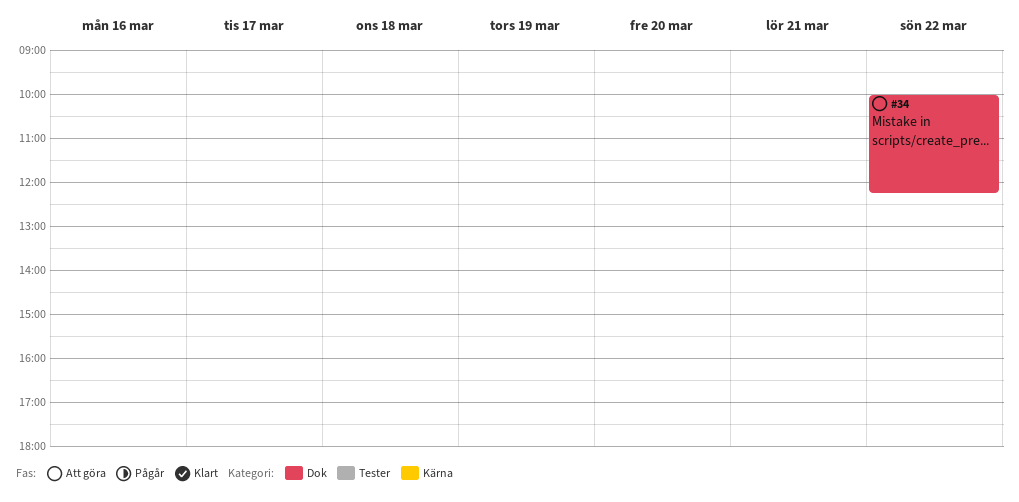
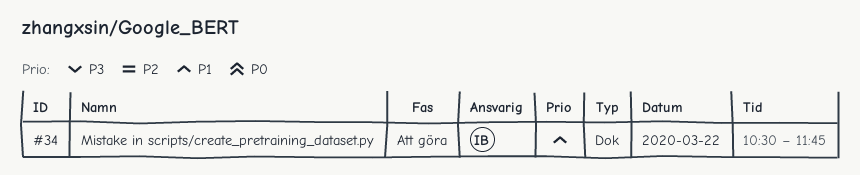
#34, begins: 10:00 -> 10:30
#34, ends: 12:15 -> 11:45

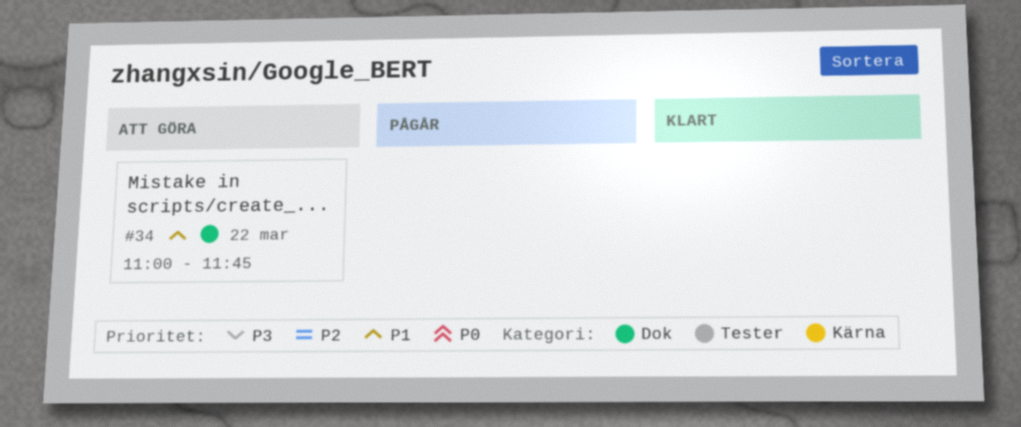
#34, begins: 10:30 -> 11:00

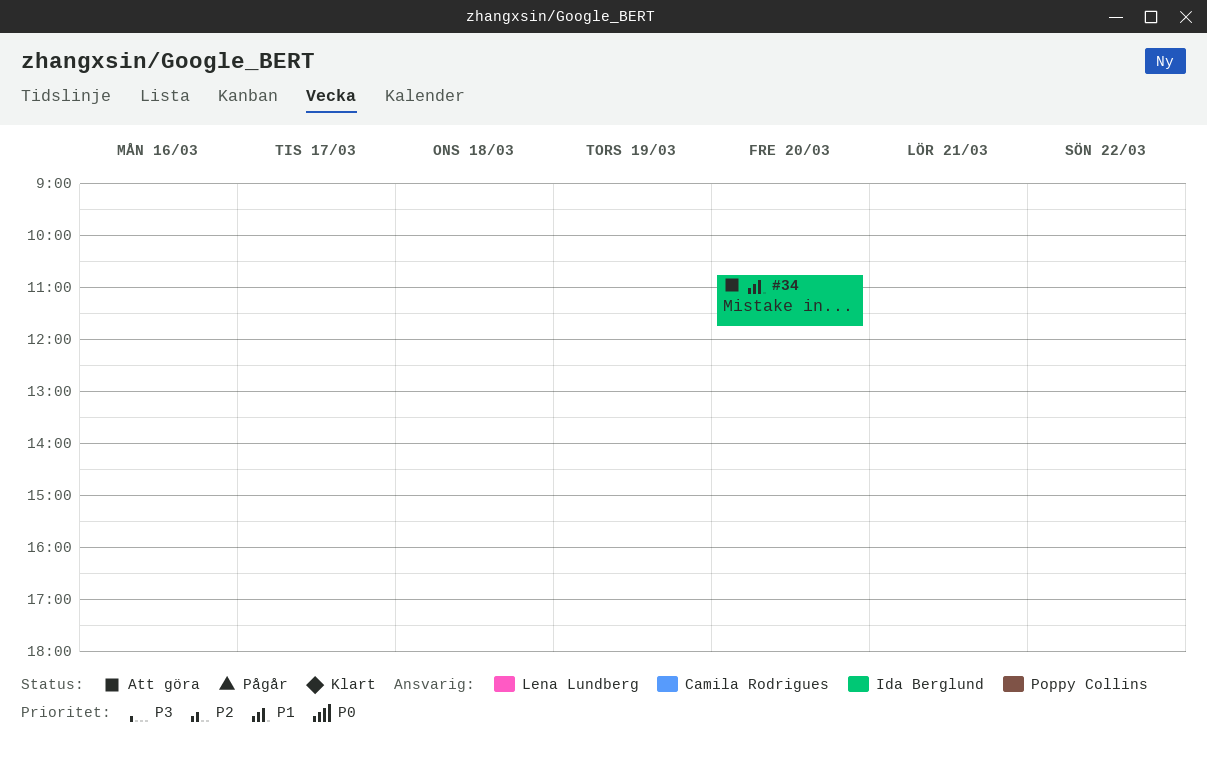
#34, day: Mar 22 -> Mar 20
#34, begins: 11:00 -> 10:45

